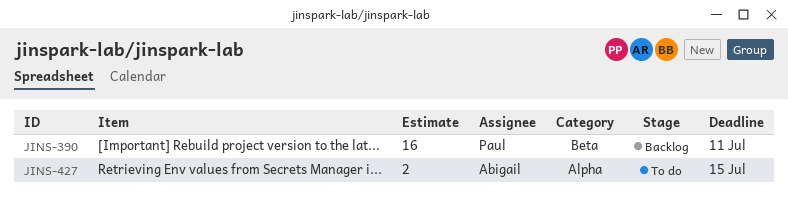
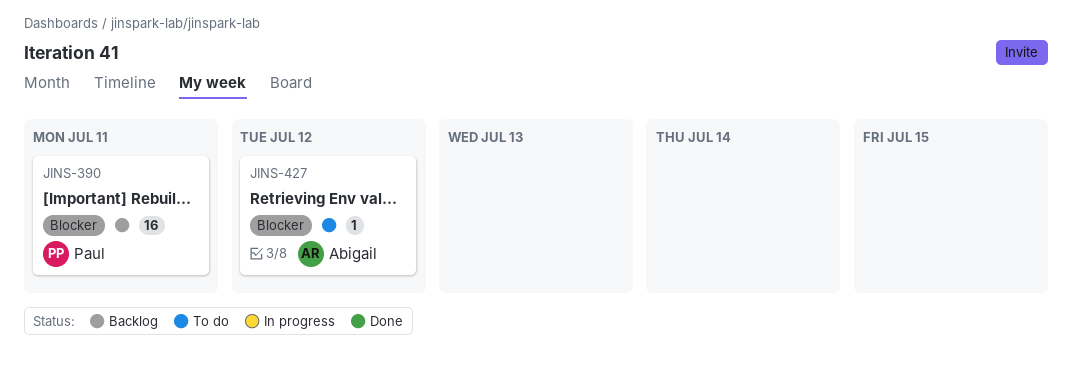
JINS-427, estimate: 2 -> 1
JINS-427, due: Jul 15 -> Jul 12

